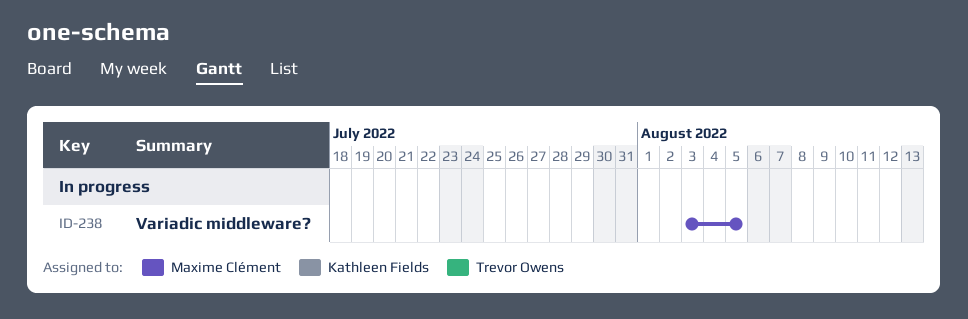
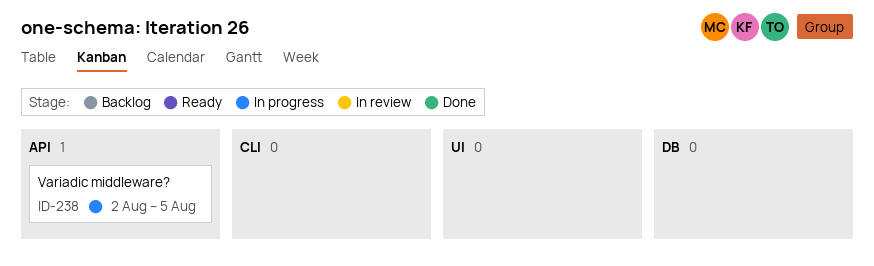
ID-238, start: Aug 3 -> Aug 2

